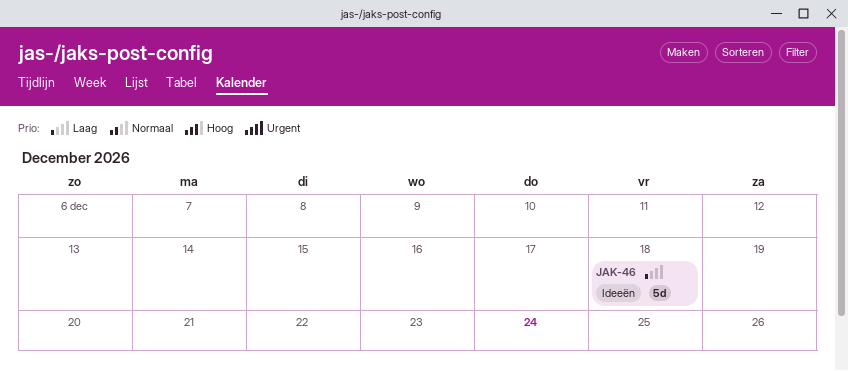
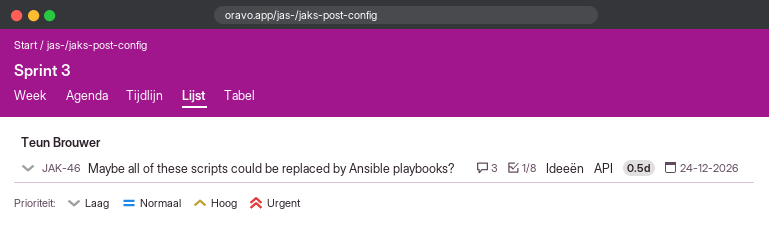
JAK-46, estimate: 5d -> 0.5d
JAK-46, due: Dec 18 -> Dec 24

